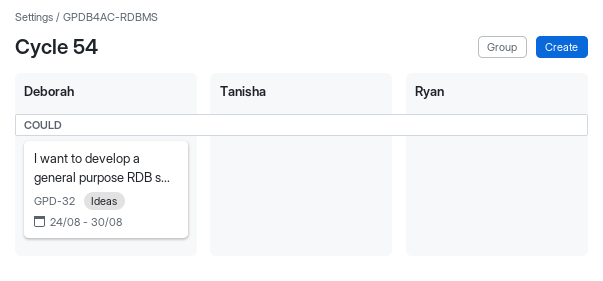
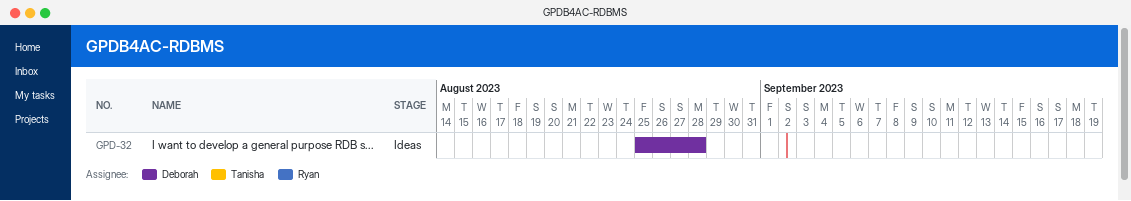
GPD-32, start: Aug 24 -> Aug 25
GPD-32, due: Aug 30 -> Aug 28

